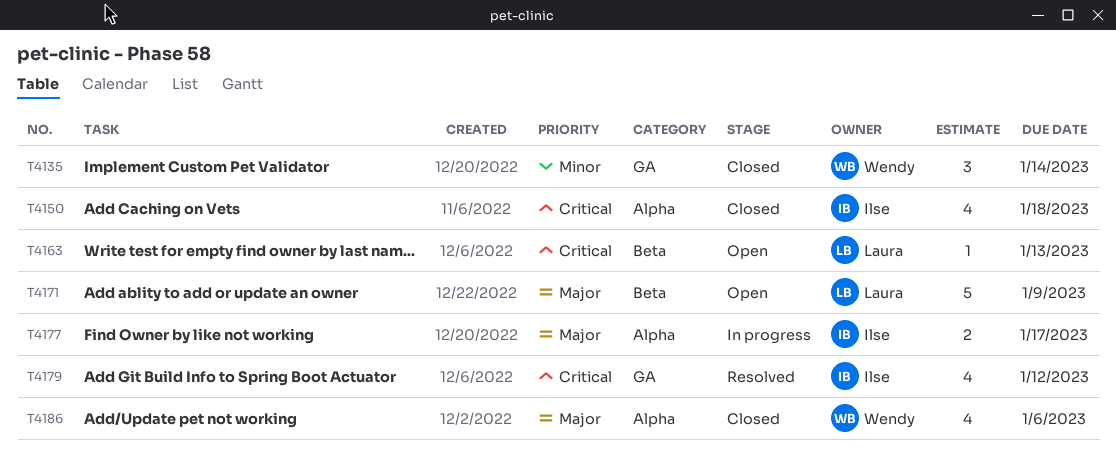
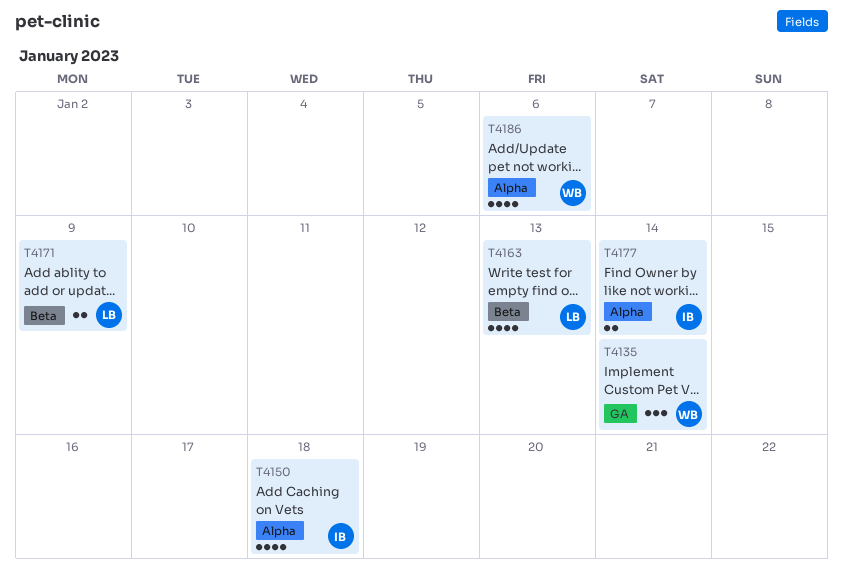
T4163, estimate: 1 -> 4
T4171, estimate: 5 -> 2
T4177, due: Jan 17 -> Jan 14
T4179: present -> none

